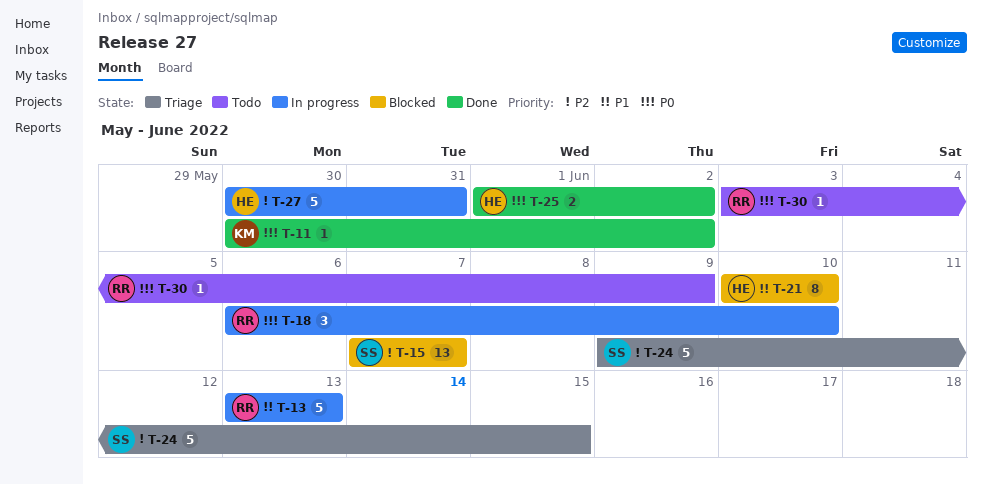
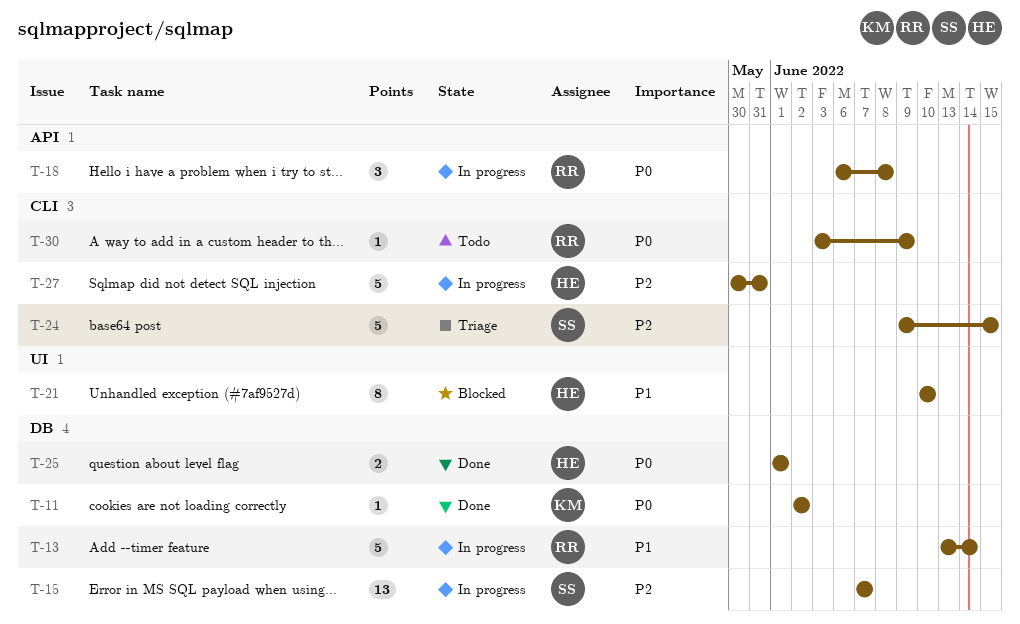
T-11, start: May 30 -> Jun 2
T-13, due: Jun 13 -> Jun 14
T-15, status: Blocked -> In progress
T-18, due: Jun 10 -> Jun 8
T-25, due: Jun 2 -> Jun 1

